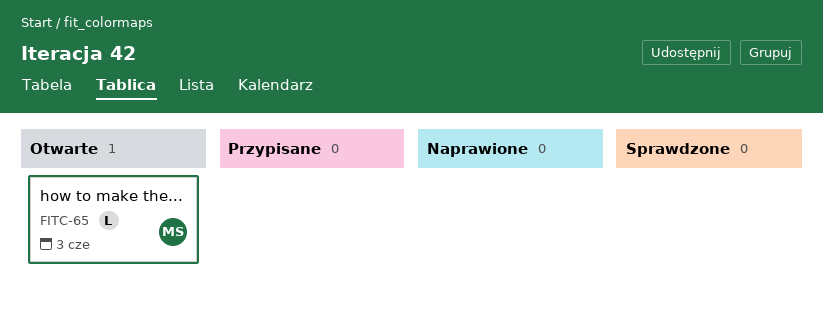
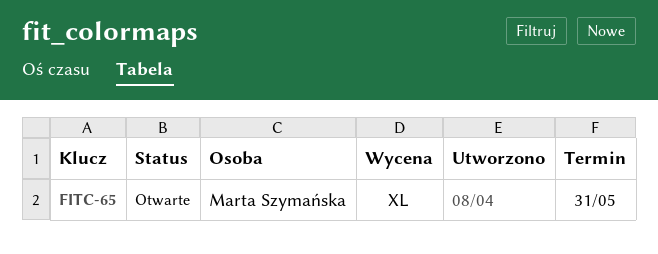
FITC-65, estimate: L -> XL
FITC-65, due: Jun 3 -> May 31

